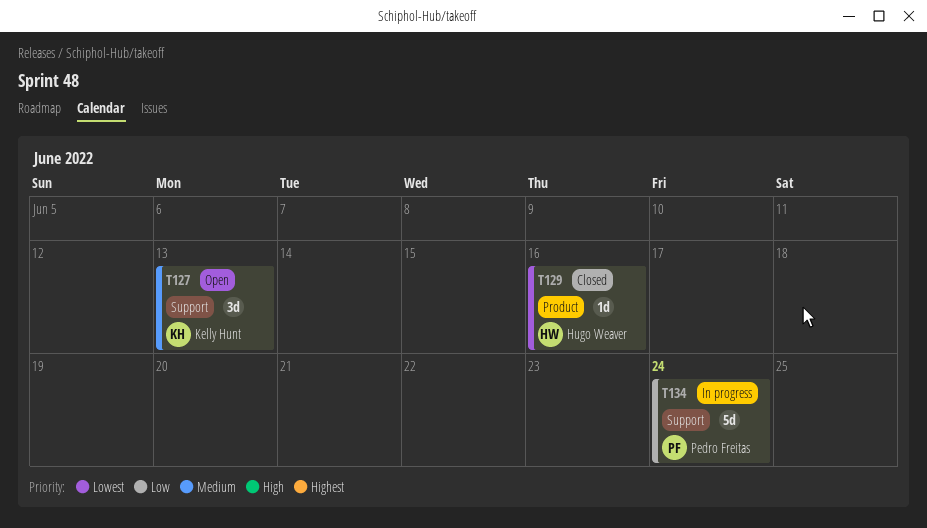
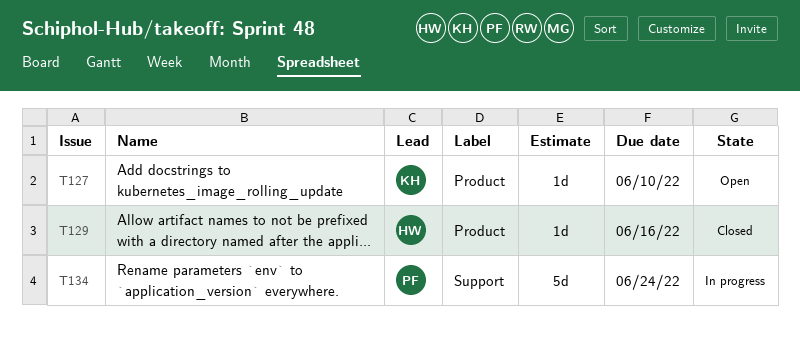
T127, label: Support -> Product
T127, estimate: 3d -> 1d
T127, due: Jun 13 -> Jun 10

